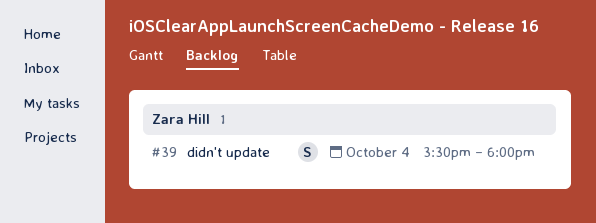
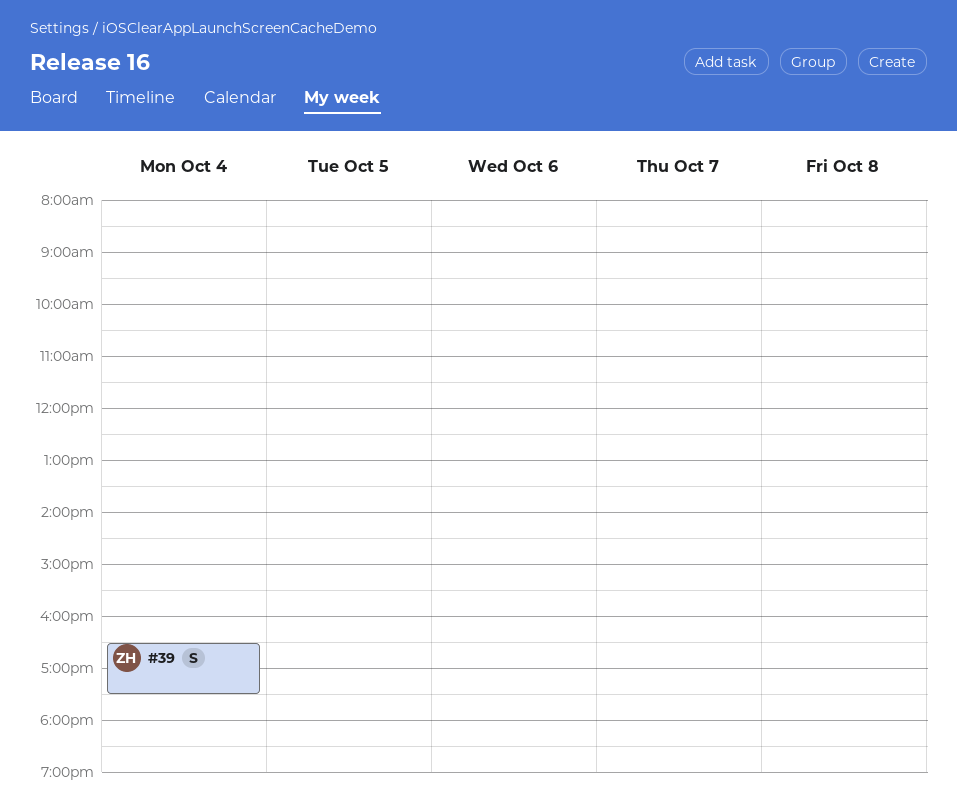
#39, begins: 15:30 -> 16:30
#39, ends: 18:00 -> 17:30

